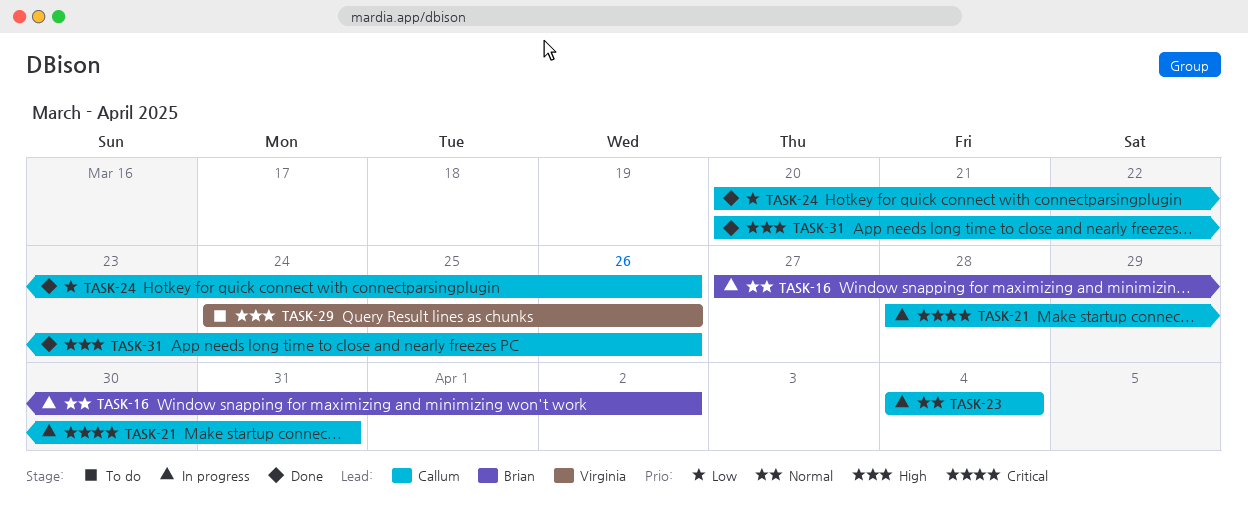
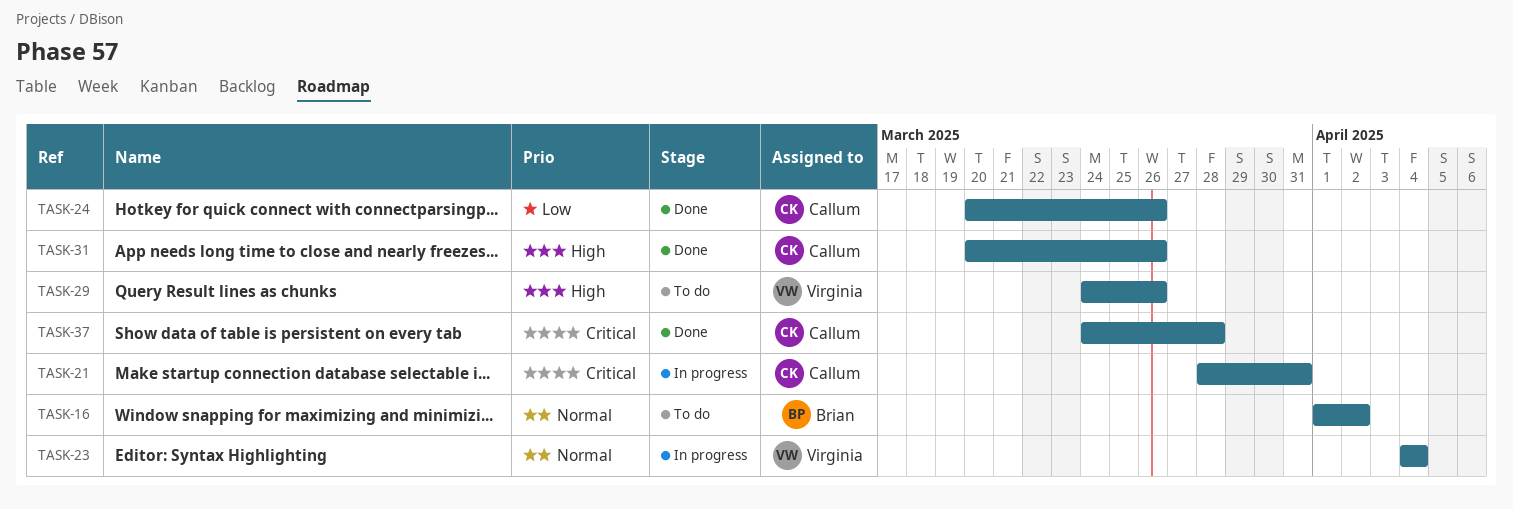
TASK-16, status: In progress -> To do
TASK-16, start: Mar 27 -> Apr 1
TASK-23, owner: Callum -> Virginia
TASK-37: none -> present

